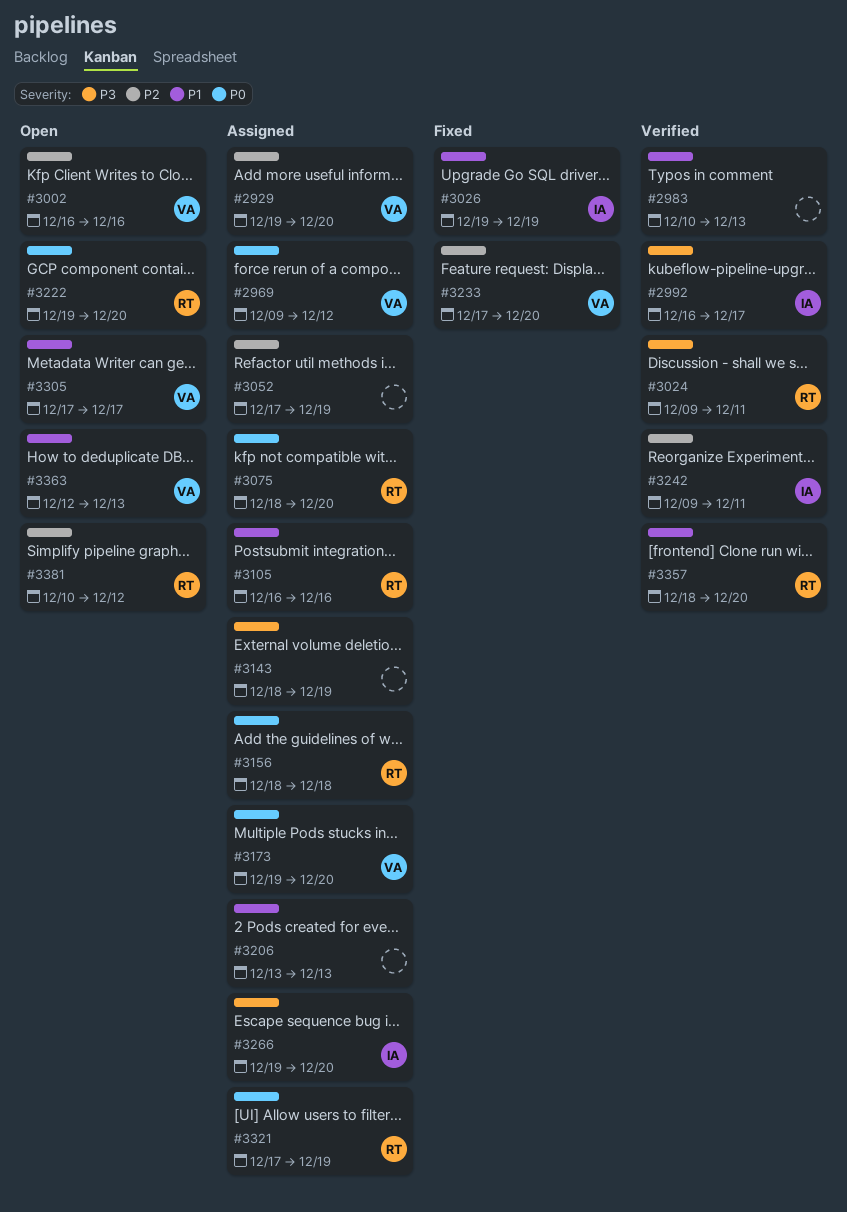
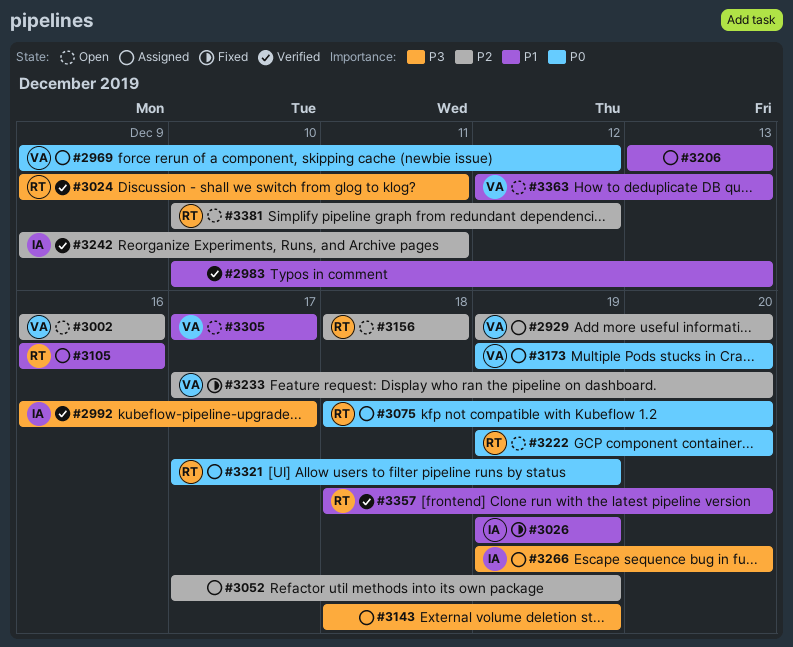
#3156, status: Assigned -> Open
#3156, priority: P0 -> P2

